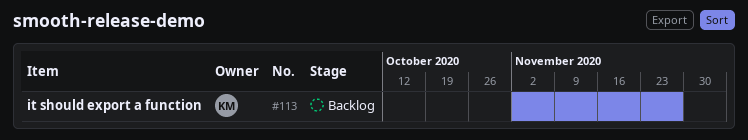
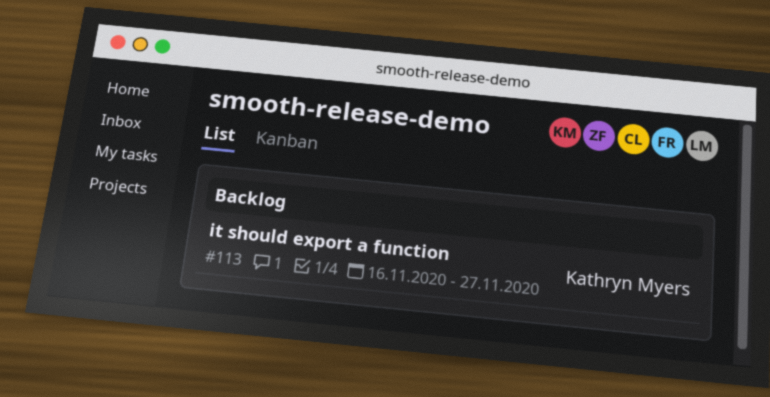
#113, start: Nov 2 -> Nov 16

